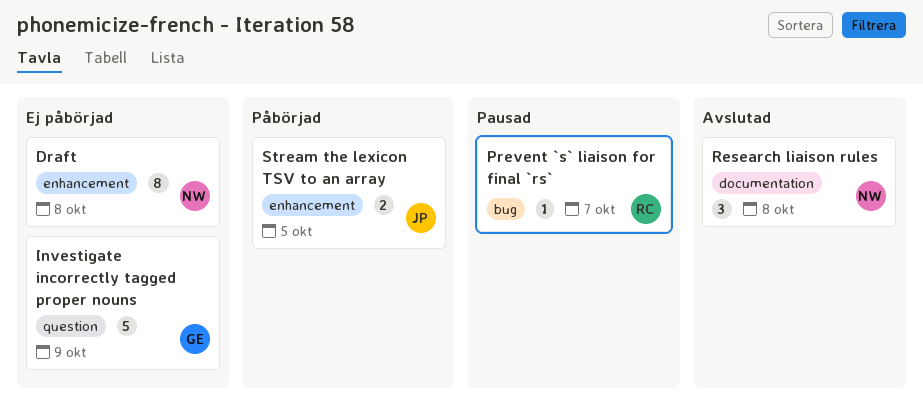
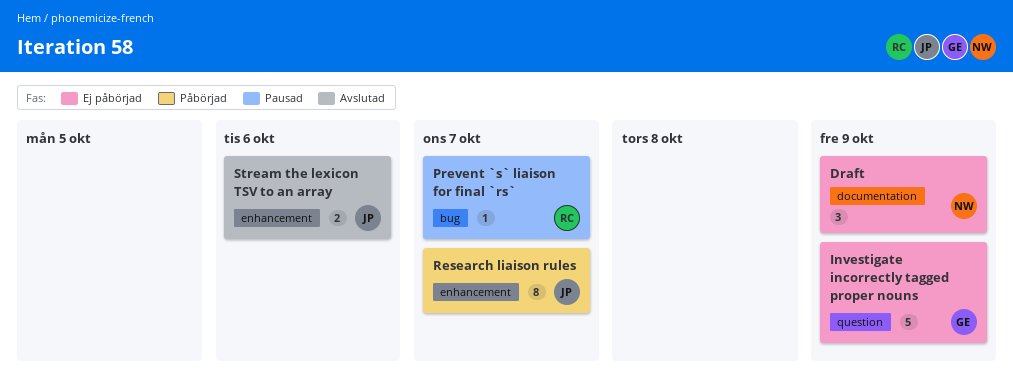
Draft, label: enhancement -> documentation
Draft, estimate: 8 -> 3
Draft, due: Oct 8 -> Oct 9
Research liaison rules, status: Avslutad -> Påbörjad
Research liaison rules, owner: NW -> JP
Research liaison rules, label: documentation -> enhancement
Research liaison rules, estimate: 3 -> 8
Research liaison rules, due: Oct 8 -> Oct 7
Stream the lexicon TSV to an array, status: Påbörjad -> Avslutad
Stream the lexicon TSV to an array, due: Oct 5 -> Oct 6

